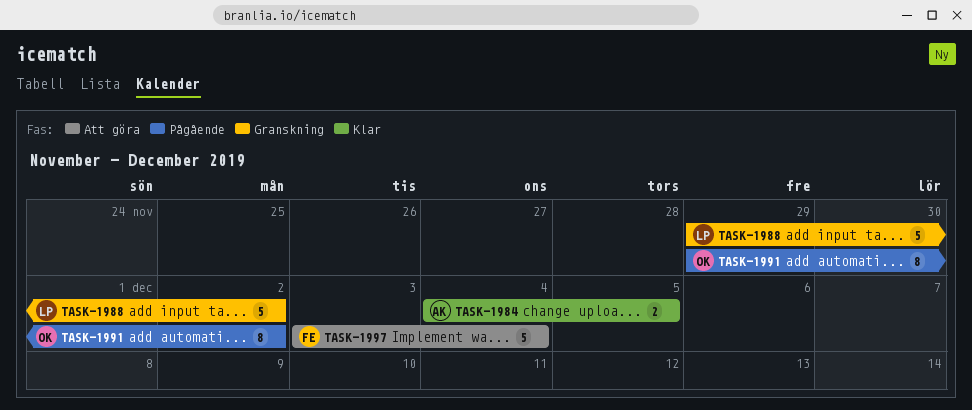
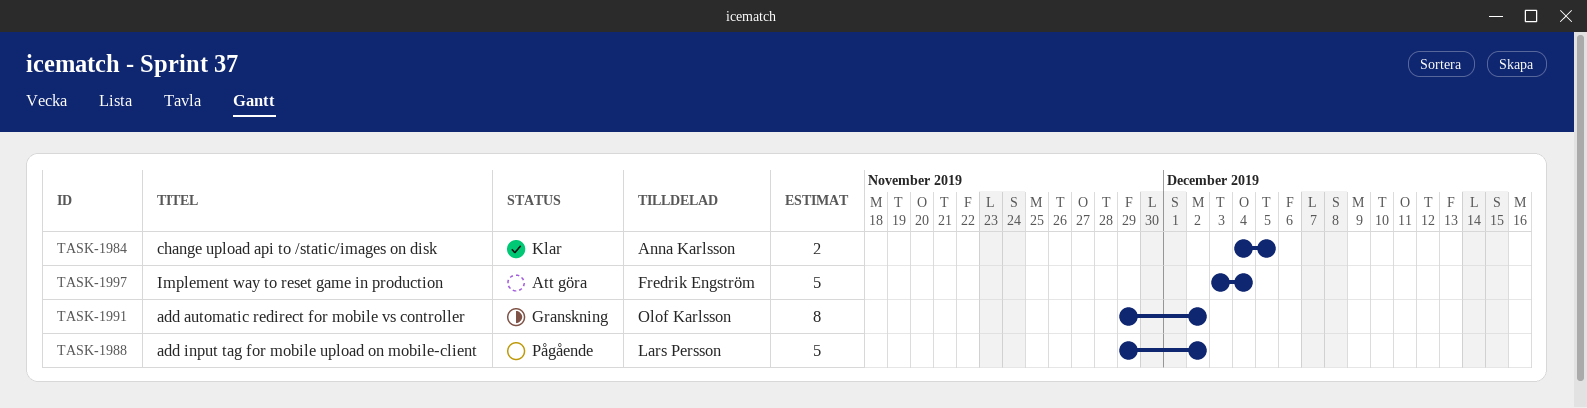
TASK-1988, status: Granskning -> Pågående
TASK-1991, status: Pågående -> Granskning

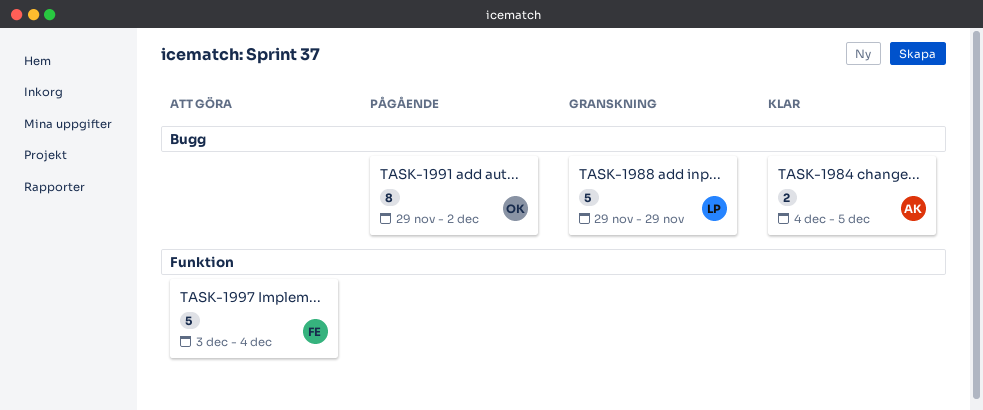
TASK-1988, status: Pågående -> Granskning
TASK-1988, due: Dec 2 -> Nov 29
TASK-1991, status: Granskning -> Pågående

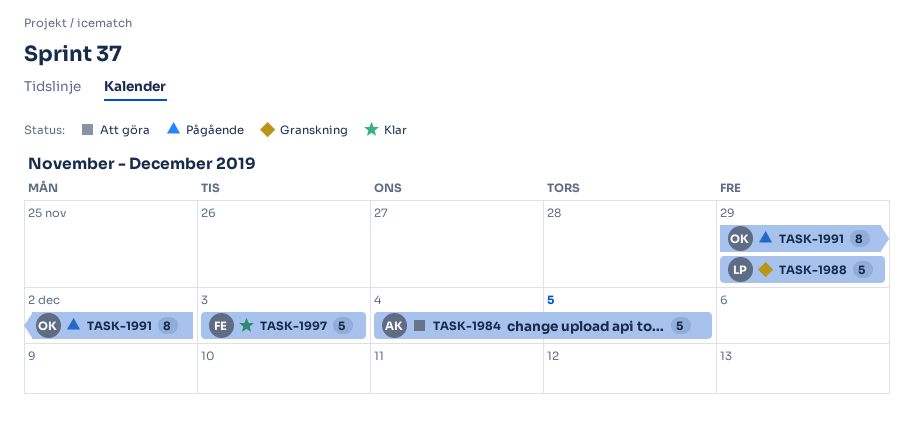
TASK-1984, status: Klar -> Att göra
TASK-1984, estimate: 2 -> 5
TASK-1997, status: Att göra -> Klar
TASK-1997, due: Dec 4 -> Dec 3

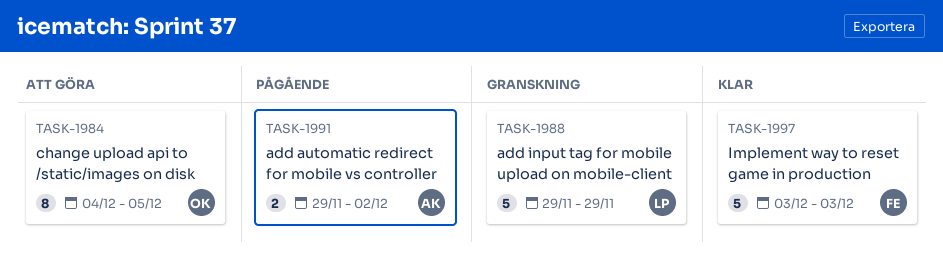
TASK-1984, owner: AK -> OK
TASK-1984, estimate: 5 -> 8
TASK-1991, owner: OK -> AK
TASK-1991, estimate: 8 -> 2

